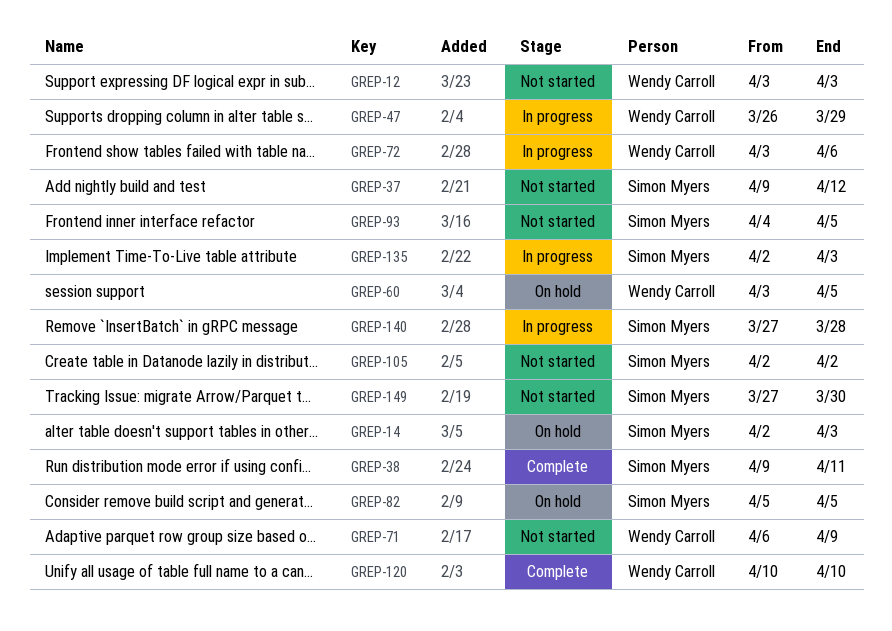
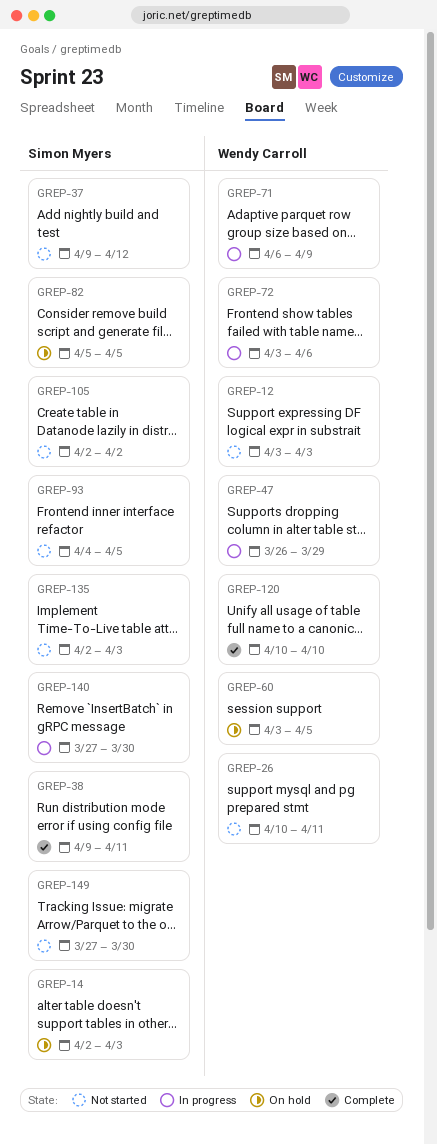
GREP-26: none -> present
GREP-71, status: Not started -> In progress
GREP-135, status: In progress -> Not started
GREP-140, due: Mar 28 -> Mar 30

